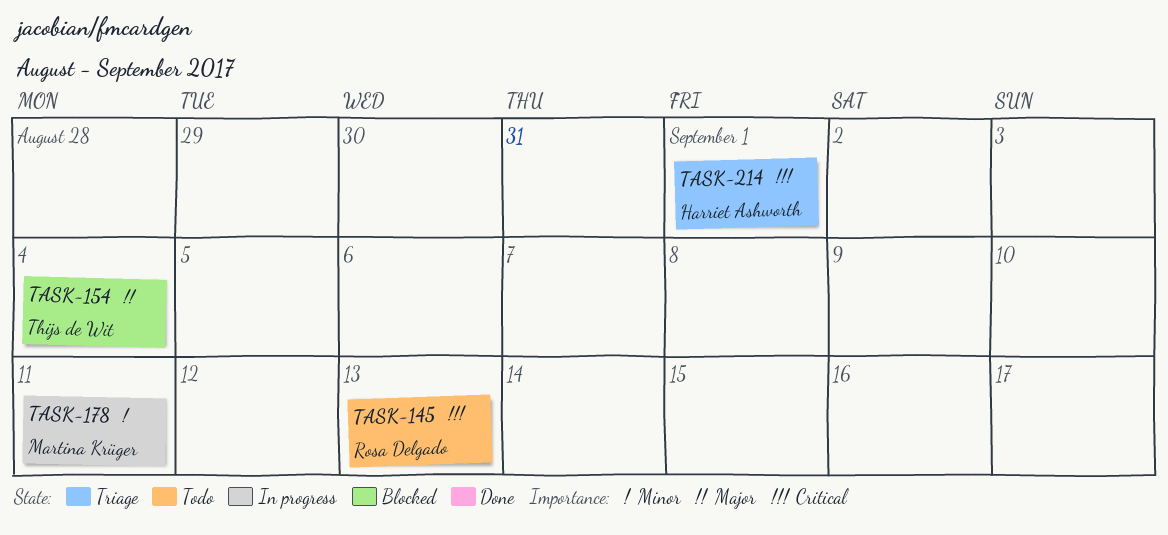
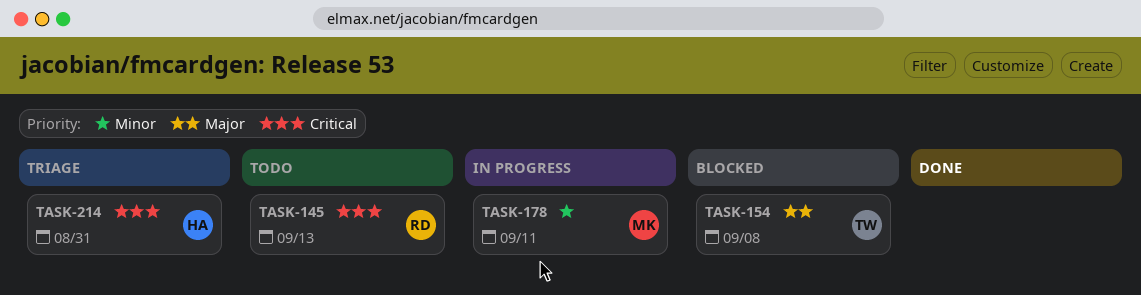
TASK-154, due: Sep 4 -> Sep 8
TASK-214, due: Sep 1 -> Aug 31

